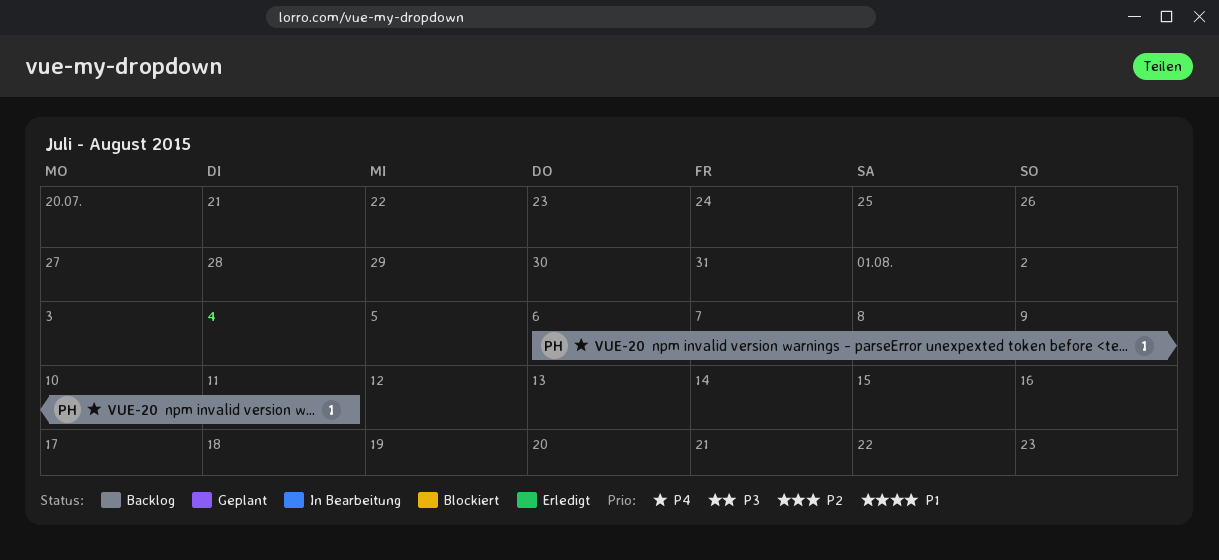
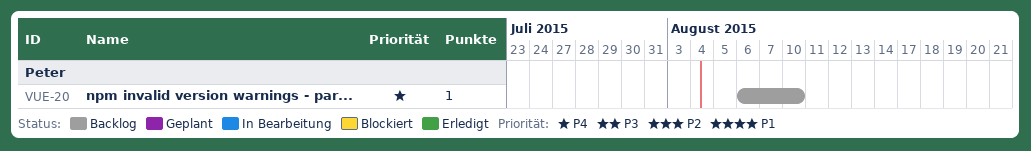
VUE-20, due: Aug 11 -> Aug 10

